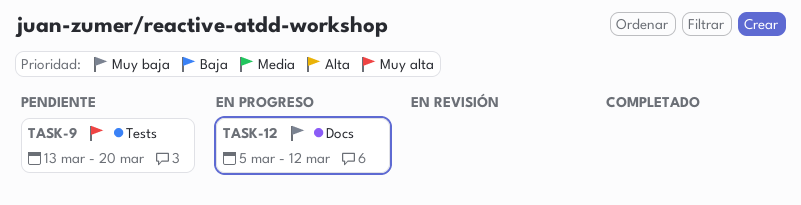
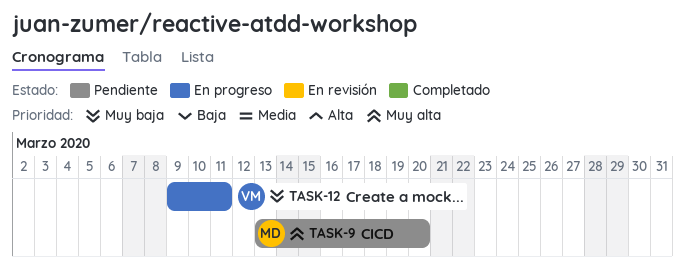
TASK-12, start: Mar 5 -> Mar 9
TASK-12, due: Mar 12 -> Mar 11

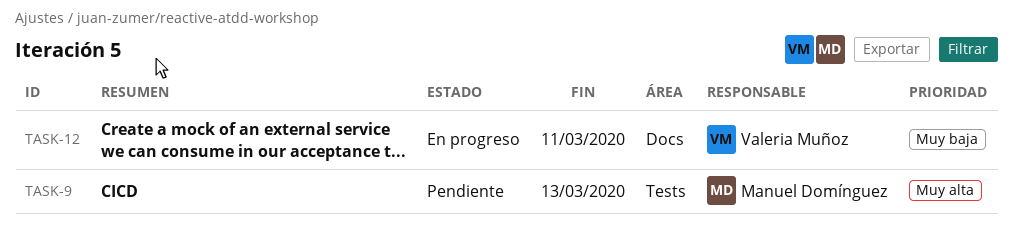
TASK-9, due: Mar 20 -> Mar 13

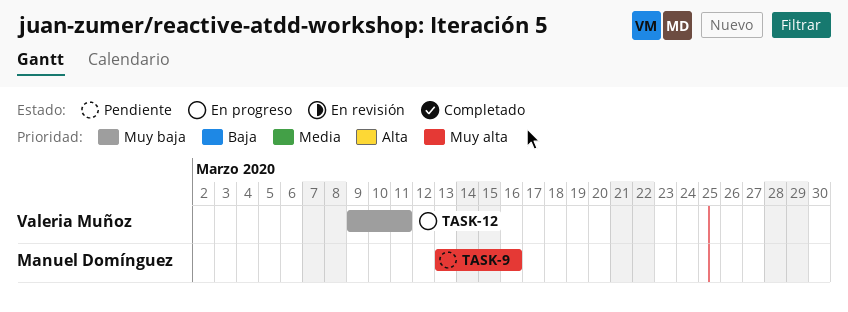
TASK-9, due: Mar 13 -> Mar 16

